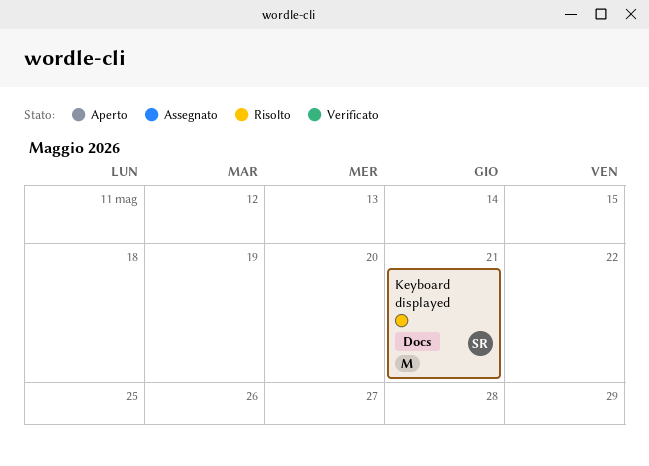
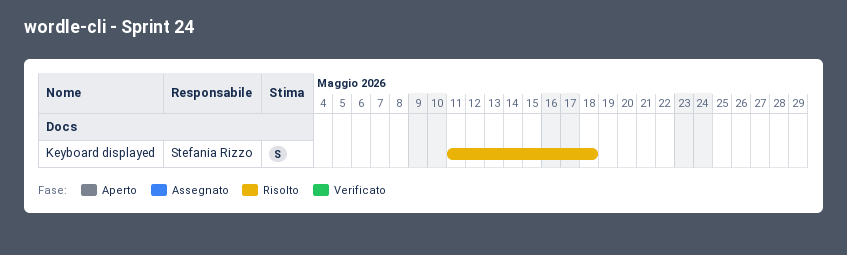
Keyboard displayed, estimate: M -> S
Keyboard displayed, due: May 21 -> May 18

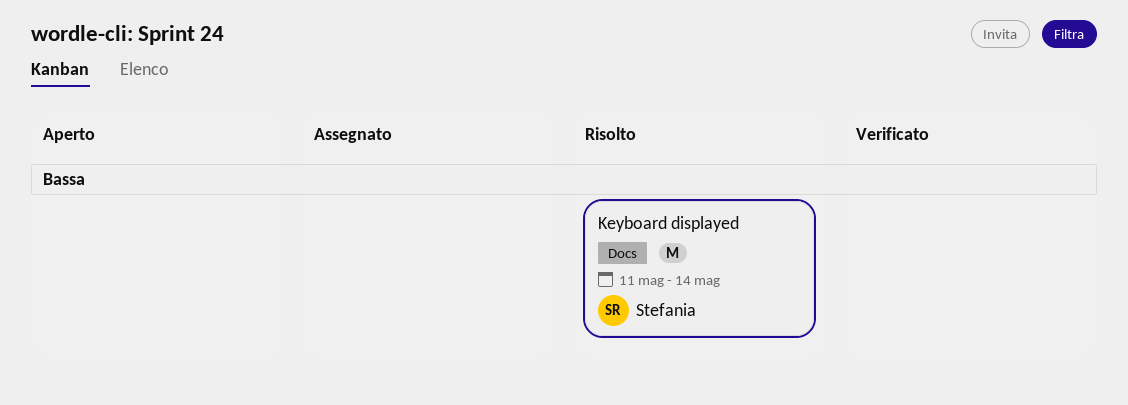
Keyboard displayed, estimate: S -> M
Keyboard displayed, due: May 18 -> May 14

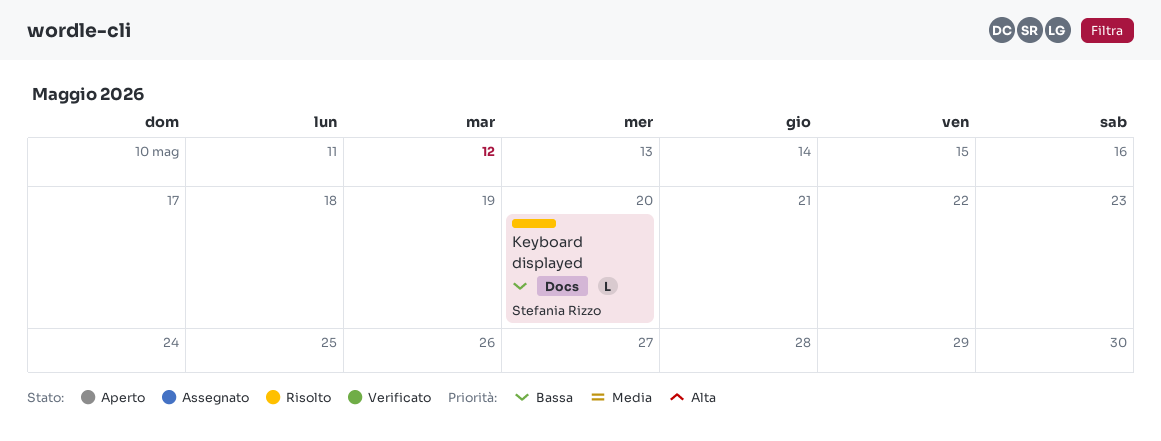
Keyboard displayed, estimate: M -> L
Keyboard displayed, due: May 14 -> May 20

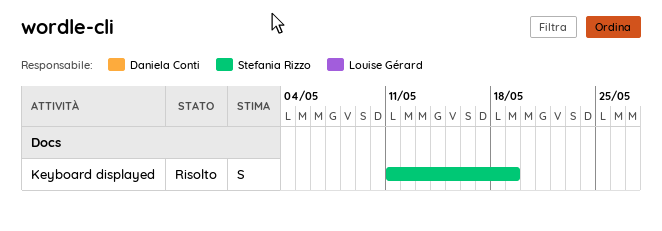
Keyboard displayed, estimate: L -> S
Keyboard displayed, due: May 20 -> May 19

